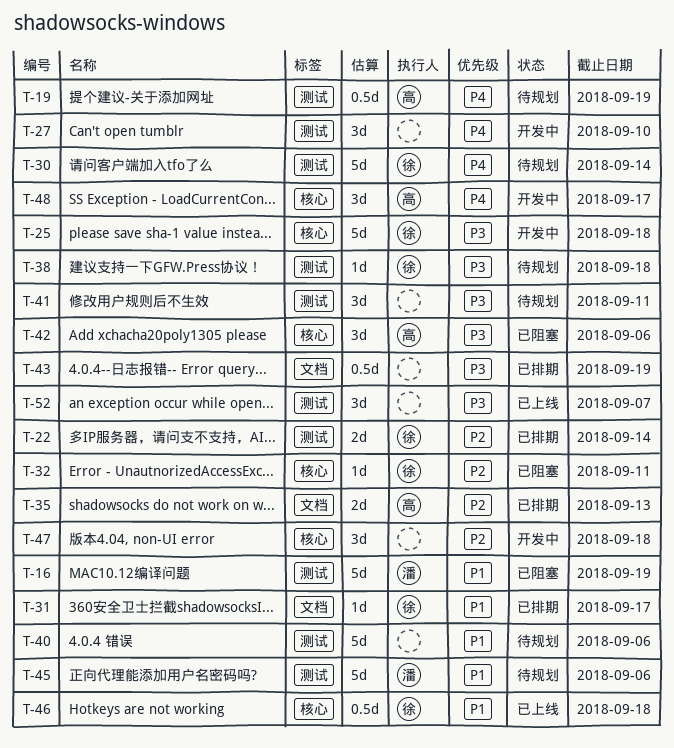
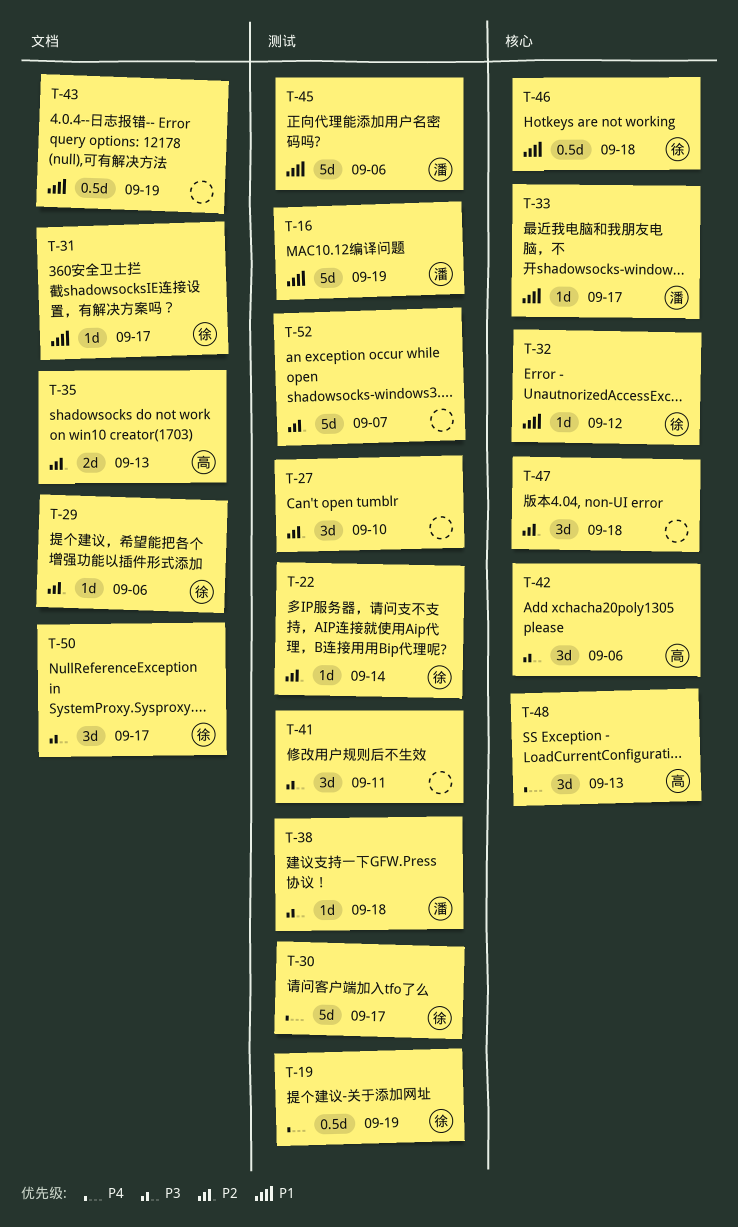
T-19, owner: 高 -> 徐
T-22, estimate: 2d -> 1d
T-25: present -> none
T-27, priority: P4 -> P2
T-29: none -> present
T-30, due: Sep 14 -> Sep 17
T-32, priority: P2 -> P1
T-32, due: Sep 11 -> Sep 12
T-33: none -> present
T-38, owner: 徐 -> 潘
T-40: present -> none
T-43, priority: P3 -> P1
T-48, due: Sep 17 -> Sep 13
T-50: none -> present
T-52, priority: P3 -> P2
T-52, estimate: 3d -> 5d

